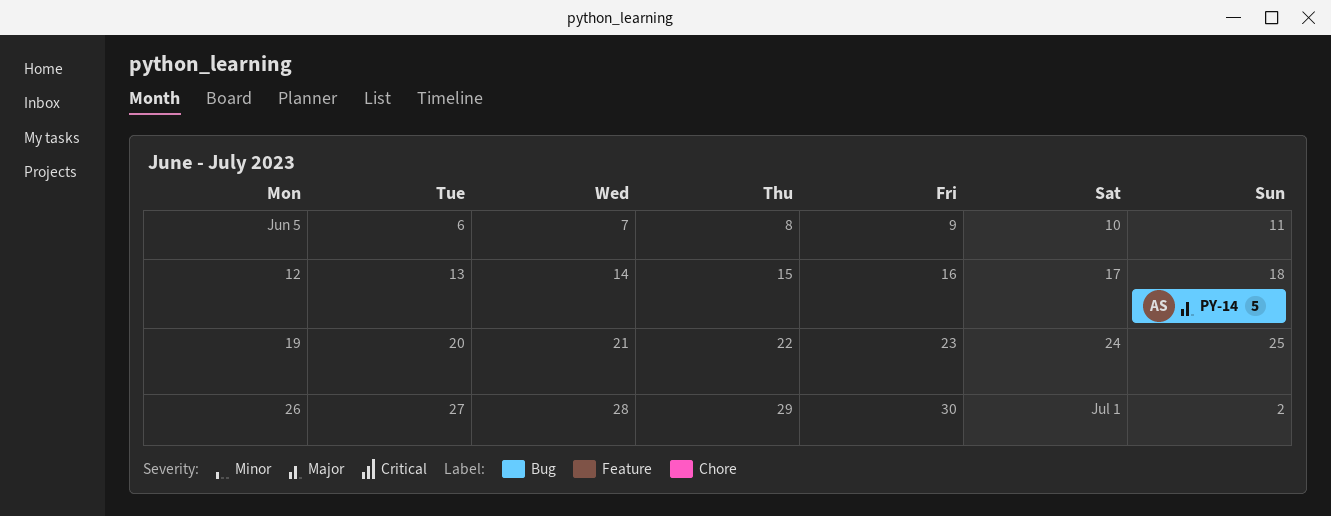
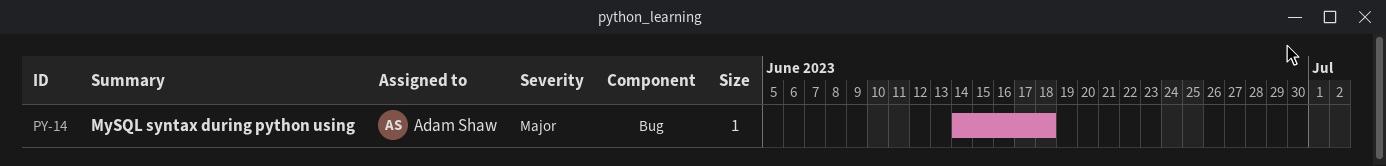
PY-14, estimate: 5 -> 1
PY-14, start: Jun 18 -> Jun 14

